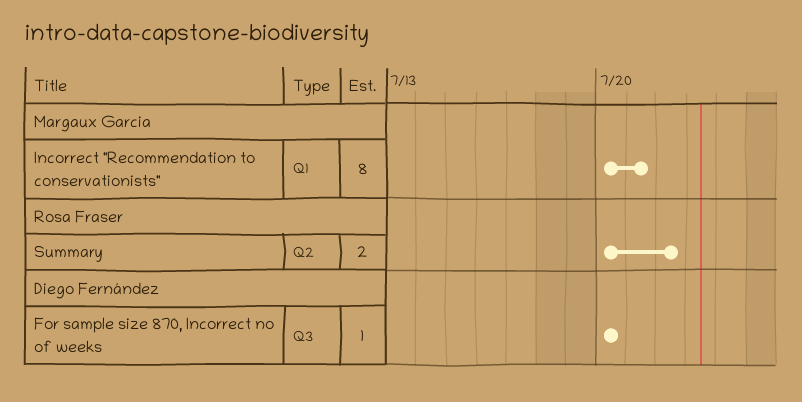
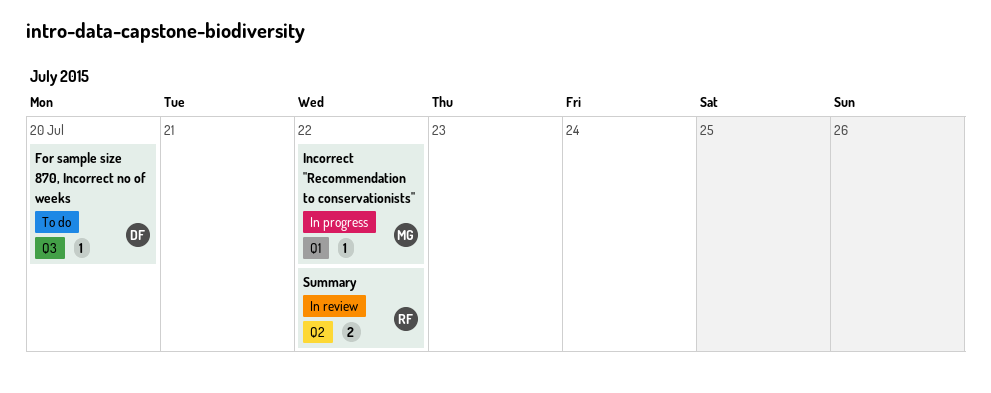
Incorrect "Recommendation to conservationists", estimate: 8 -> 1
Incorrect "Recommendation to conservationists", due: Jul 21 -> Jul 22

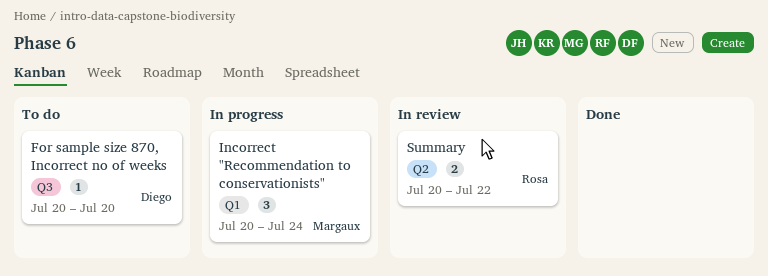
Incorrect "Recommendation to conservationists", estimate: 1 -> 3
Incorrect "Recommendation to conservationists", due: Jul 22 -> Jul 24

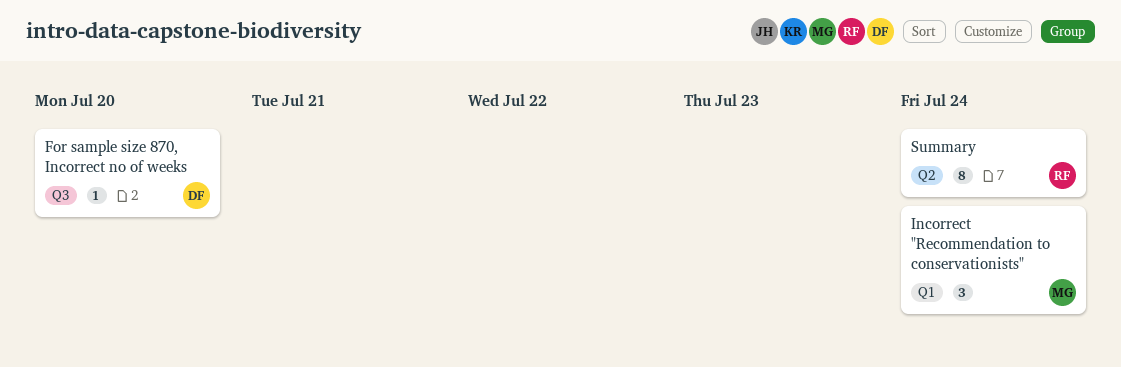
Summary, estimate: 2 -> 8
Summary, due: Jul 22 -> Jul 24

